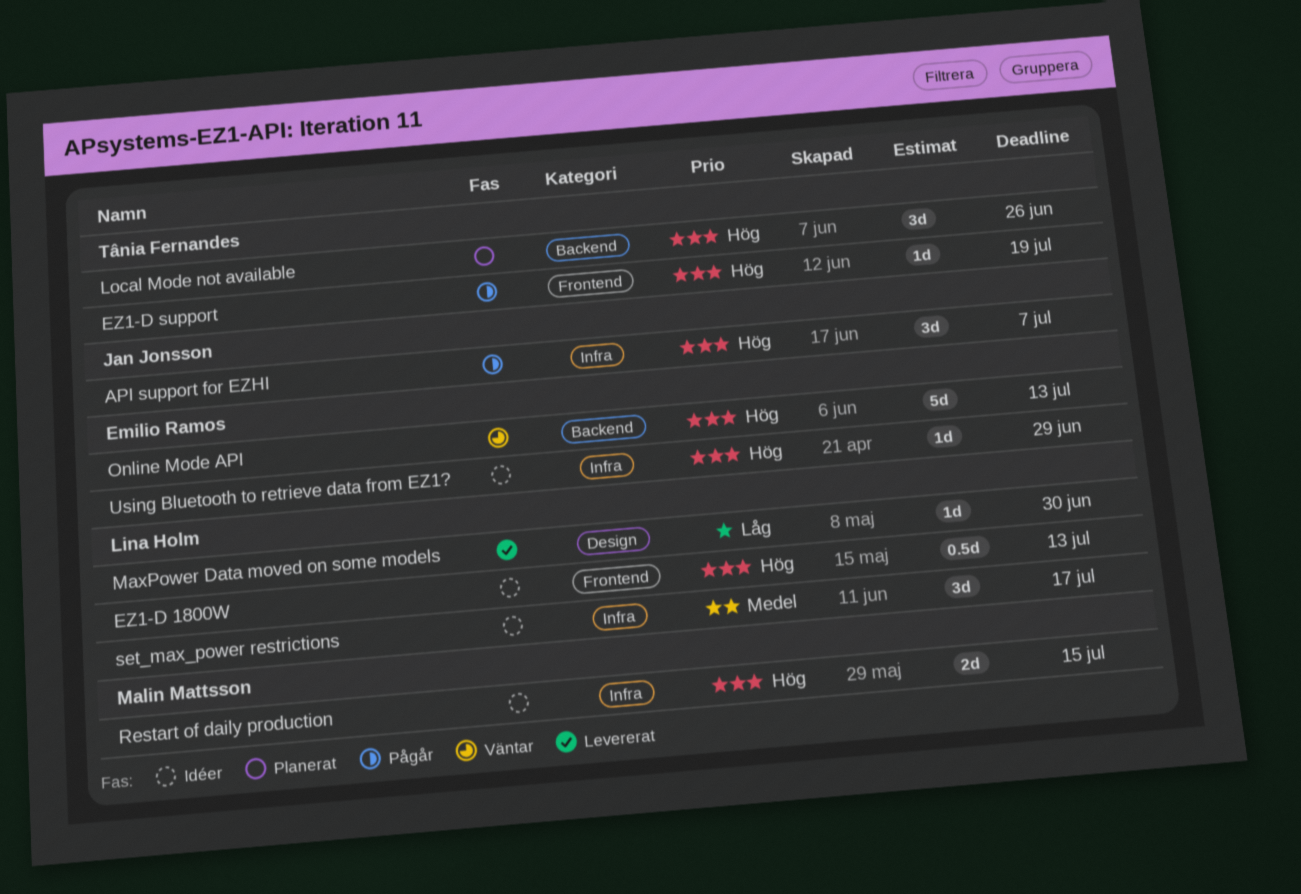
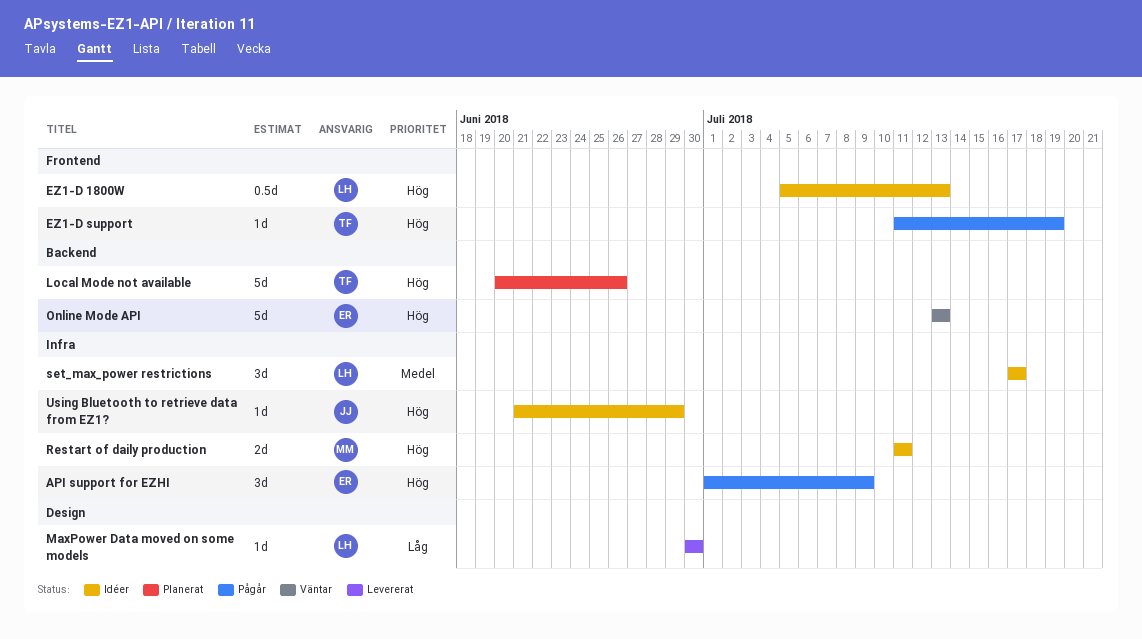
API support for EZHI, owner: Jan Jonsson -> Emilio Ramos
API support for EZHI, due: Jul 7 -> Jul 9
Local Mode not available, estimate: 3d -> 5d
Restart of daily production, due: Jul 15 -> Jul 11
Using Bluetooth to retrieve data from EZ1?, owner: Emilio Ramos -> Jan Jonsson

